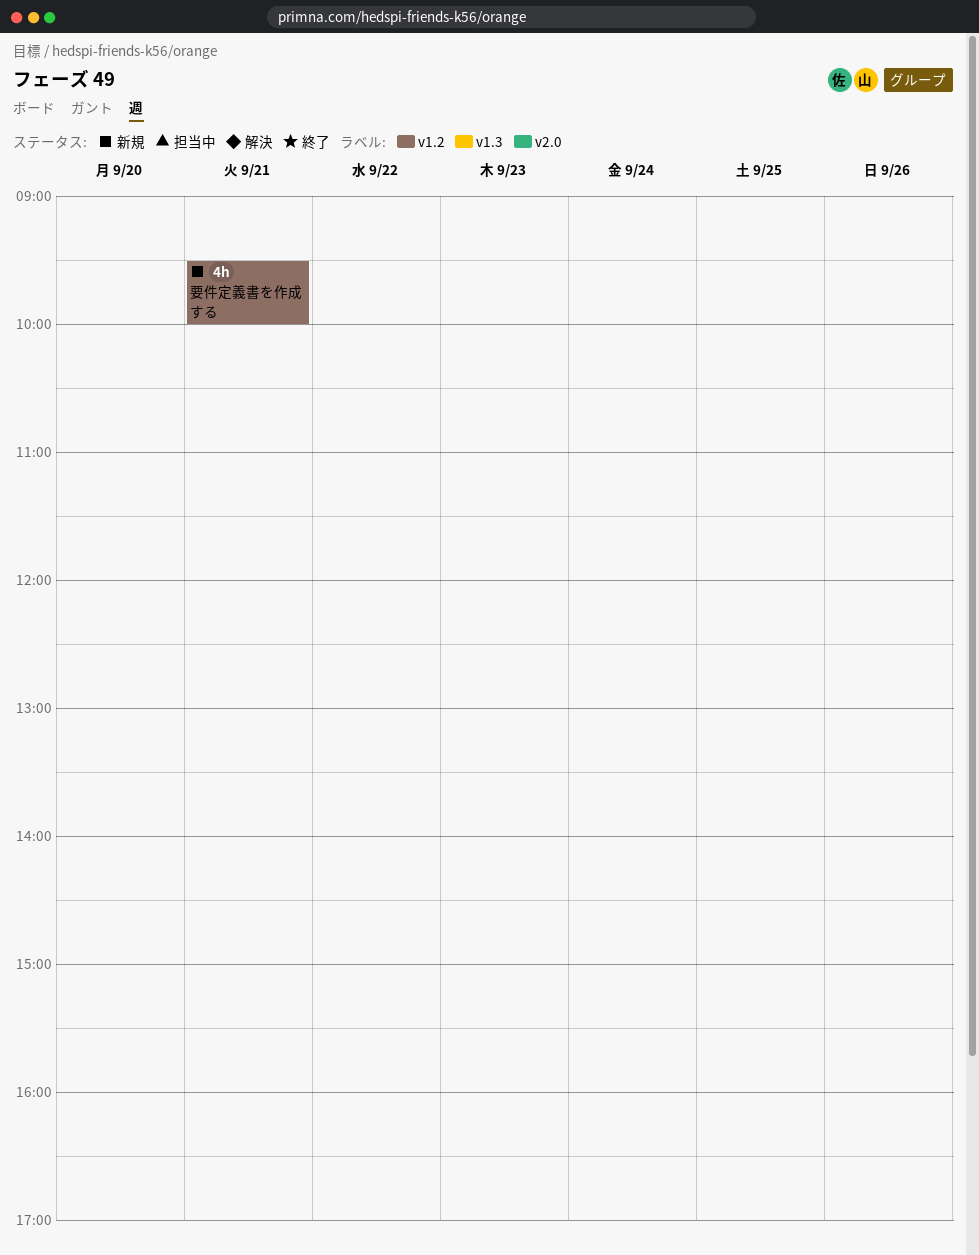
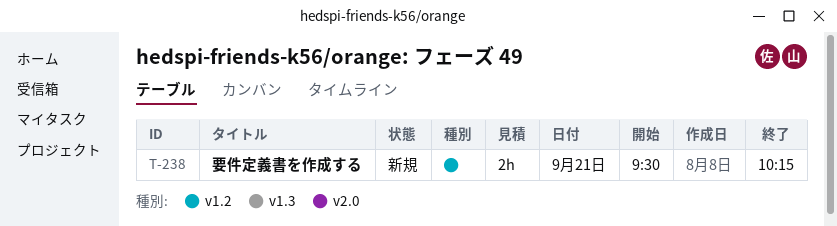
要件定義書を作成する, estimate: 4h -> 2h
要件定義書を作成する, ends: 10:00 -> 10:15

